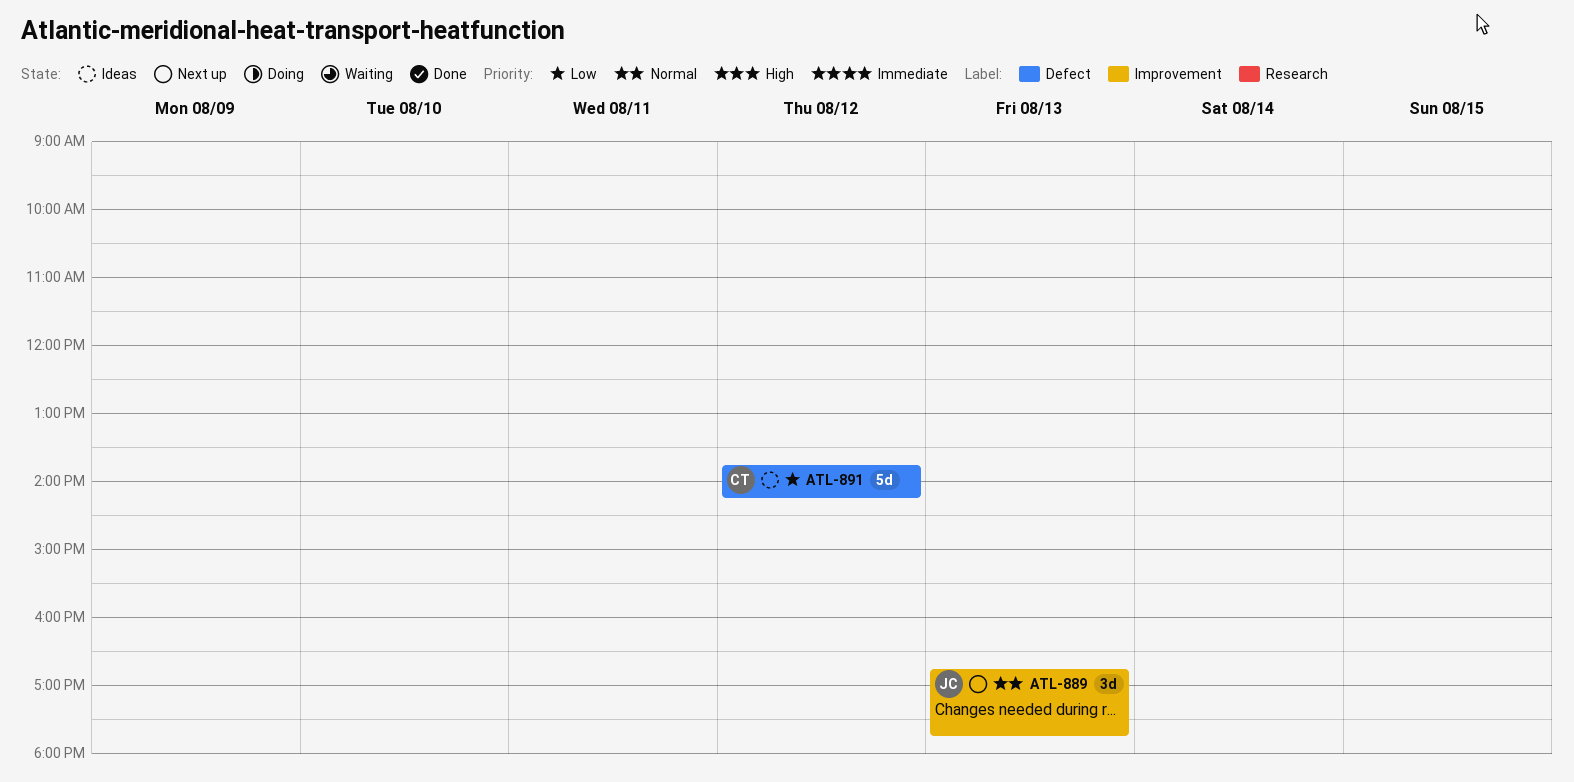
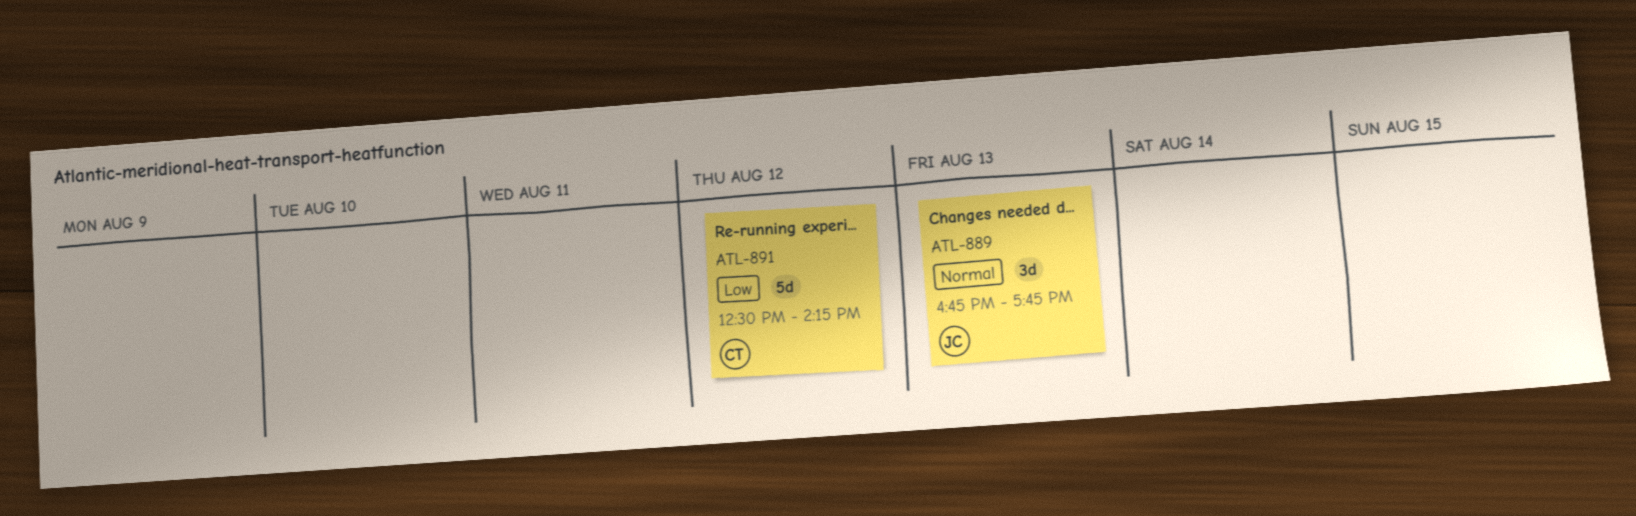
ATL-891, begins: 13:45 -> 12:30

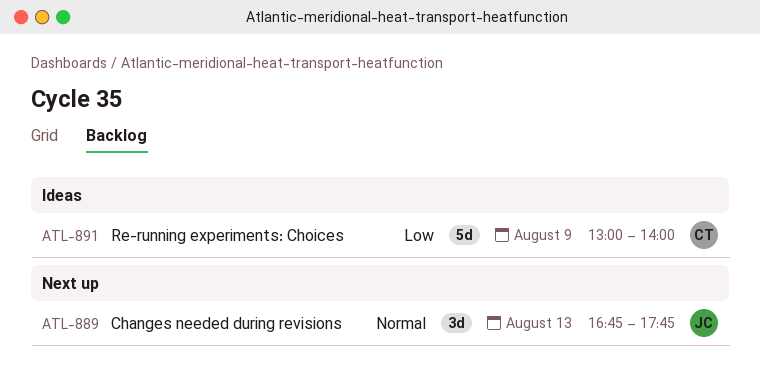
ATL-891, day: Aug 12 -> Aug 9
ATL-891, begins: 12:30 -> 13:00
ATL-891, ends: 14:15 -> 14:00

